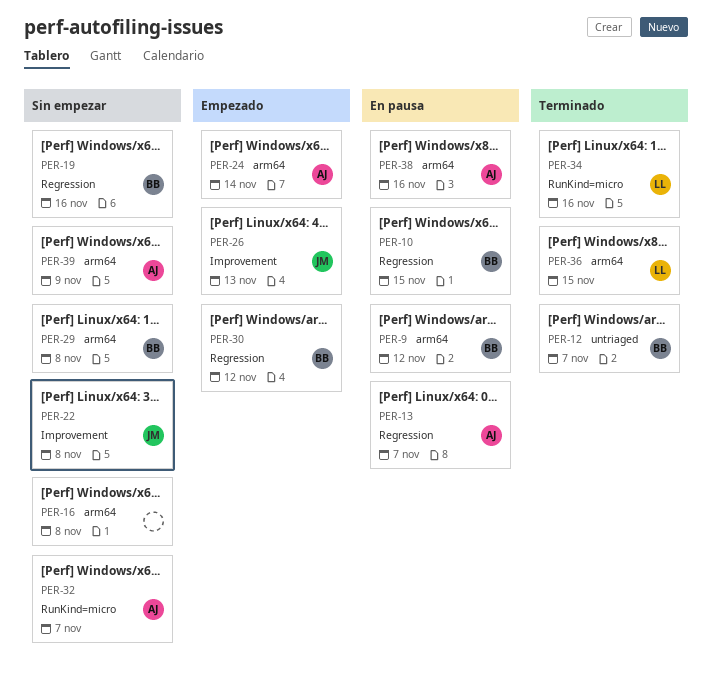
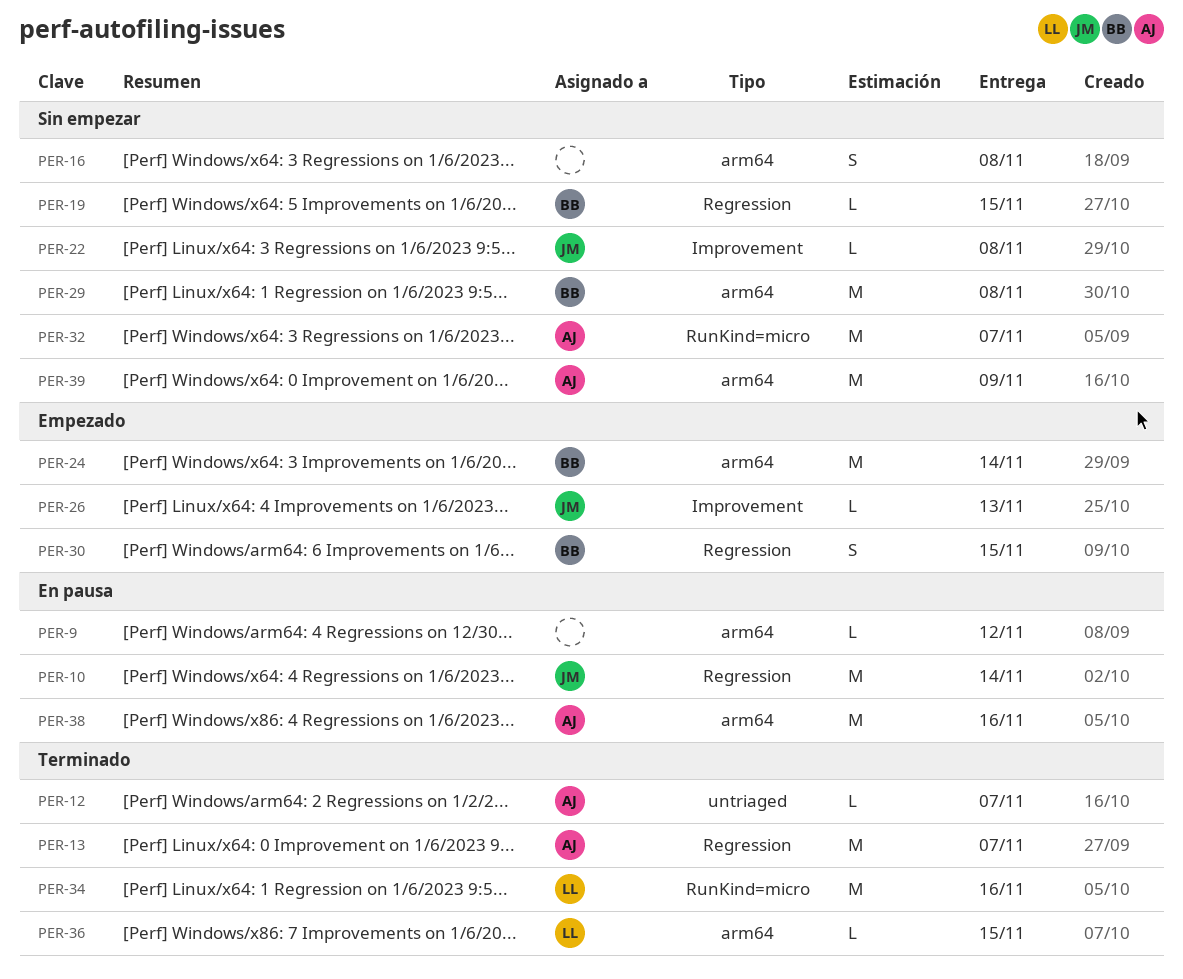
PER-9, owner: BB -> none
PER-10, owner: BB -> JM
PER-10, due: Nov 15 -> Nov 14
PER-12, owner: BB -> AJ
PER-13, status: En pausa -> Terminado
PER-19, due: Nov 16 -> Nov 15
PER-24, owner: AJ -> BB
PER-30, due: Nov 12 -> Nov 15

